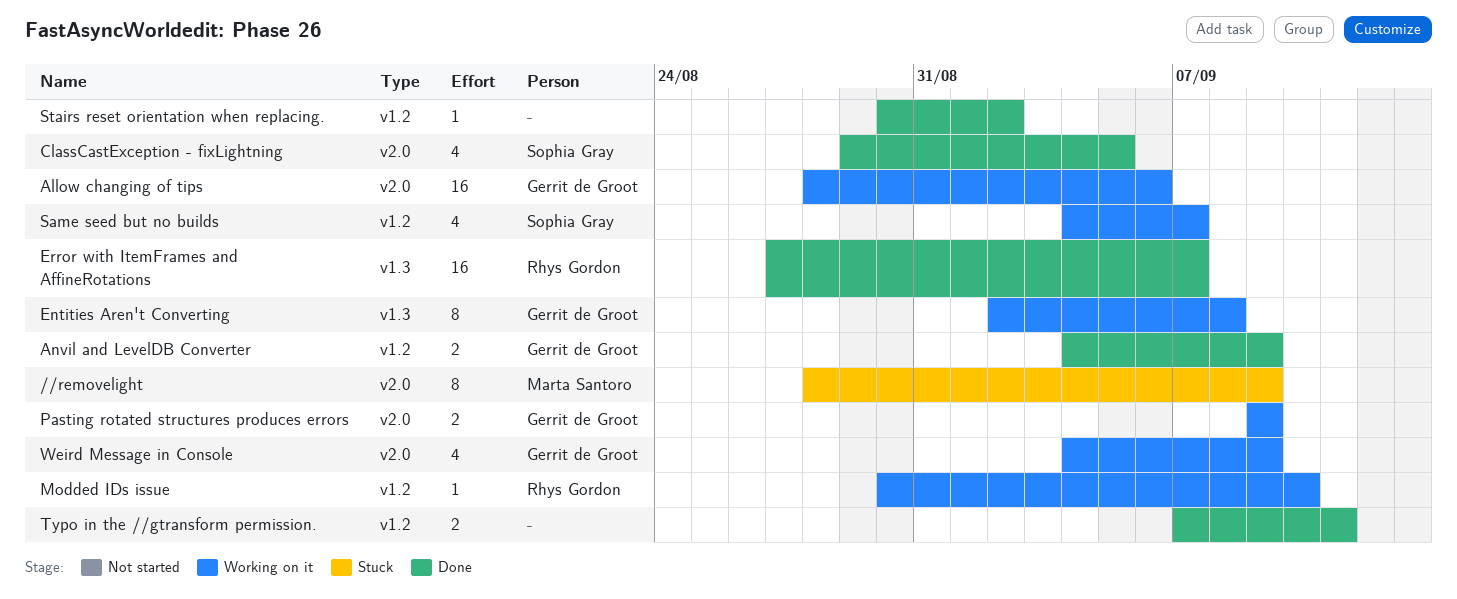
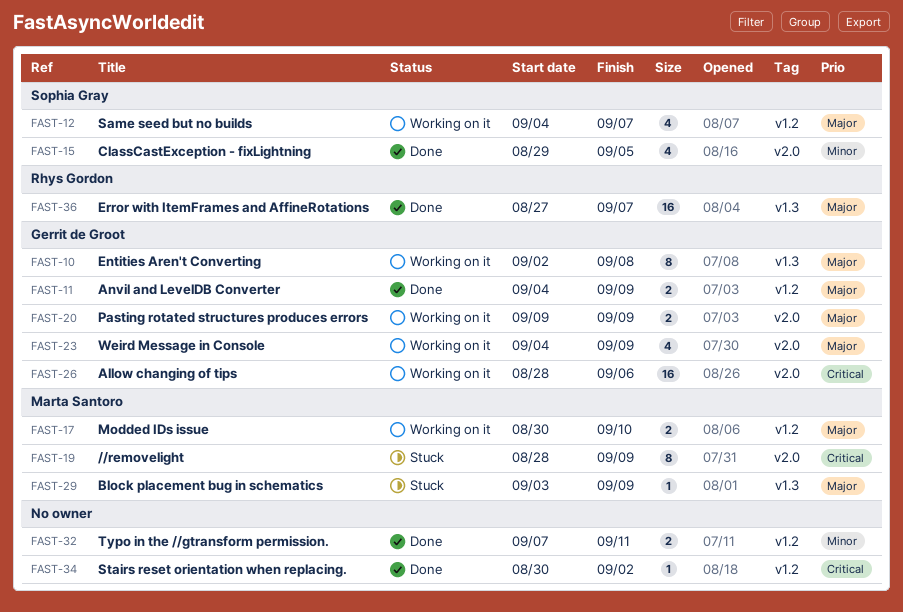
Block placement bug in schematics: none -> present
Modded IDs issue, owner: Rhys Gordon -> Marta Santoro
Modded IDs issue, estimate: 1 -> 2

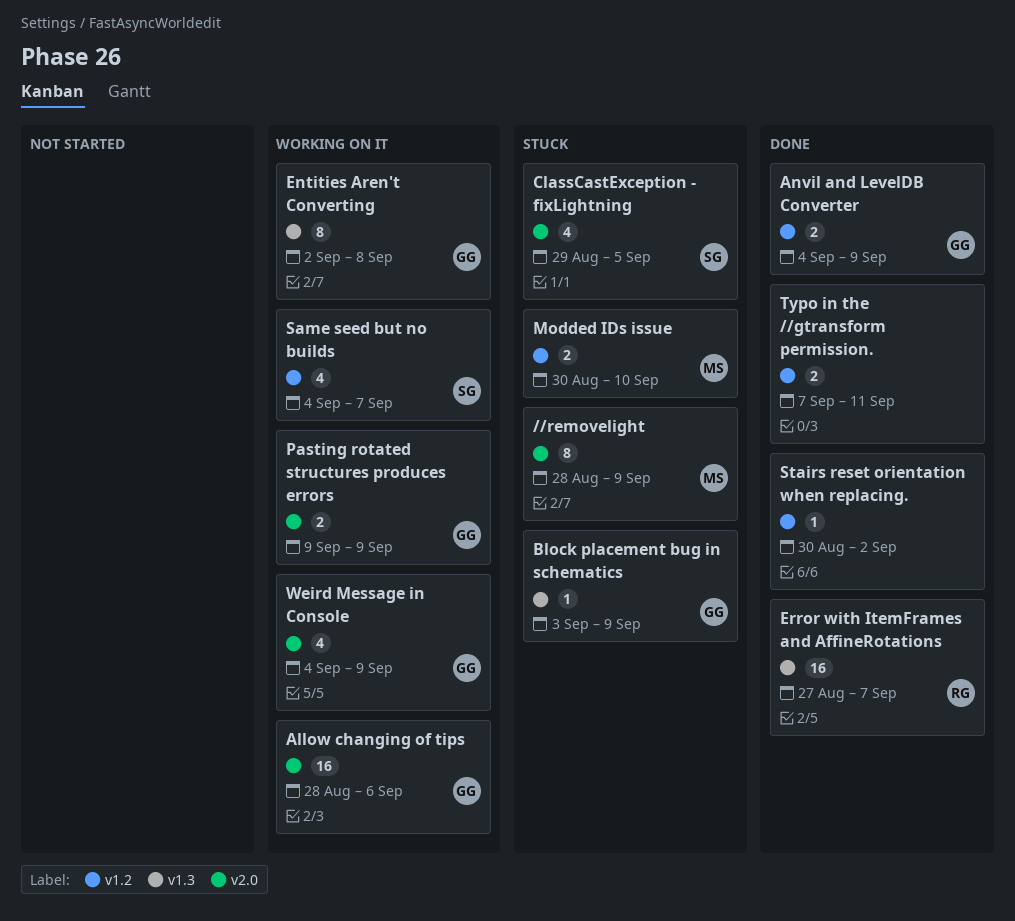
Block placement bug in schematics, owner: Marta Santoro -> Gerrit de Groot
ClassCastException - fixLightning, status: Done -> Stuck
Modded IDs issue, status: Working on it -> Stuck

